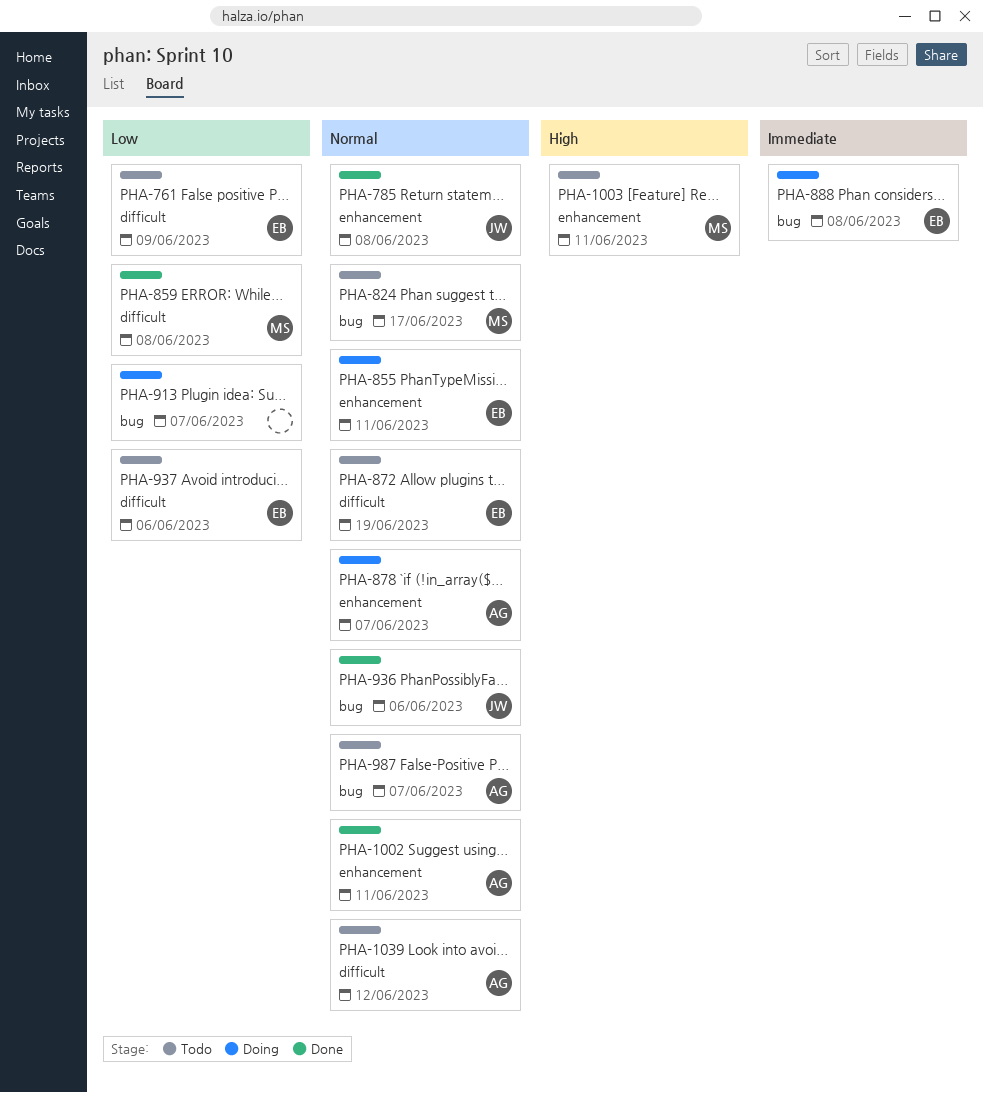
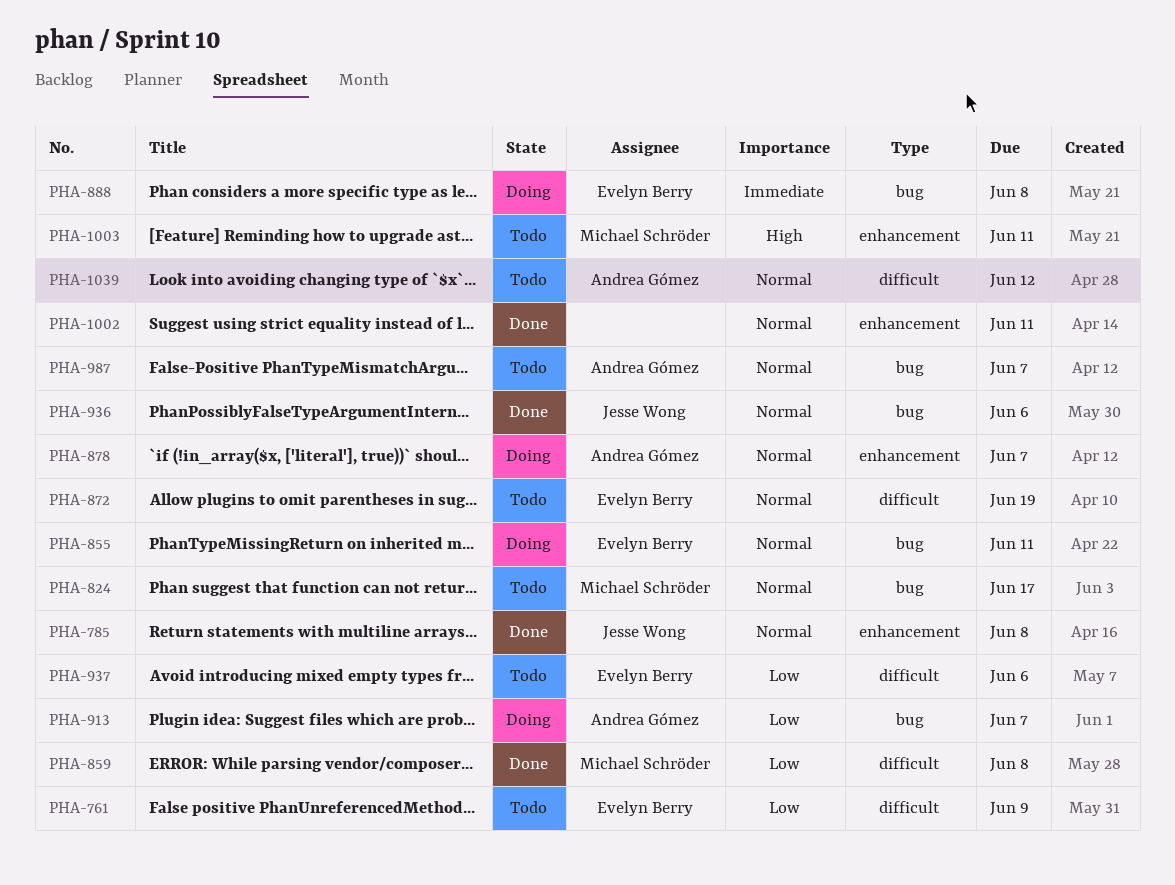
PHA-855, label: enhancement -> bug
PHA-913, owner: none -> Andrea Gómez
PHA-1002, owner: Andrea Gómez -> none

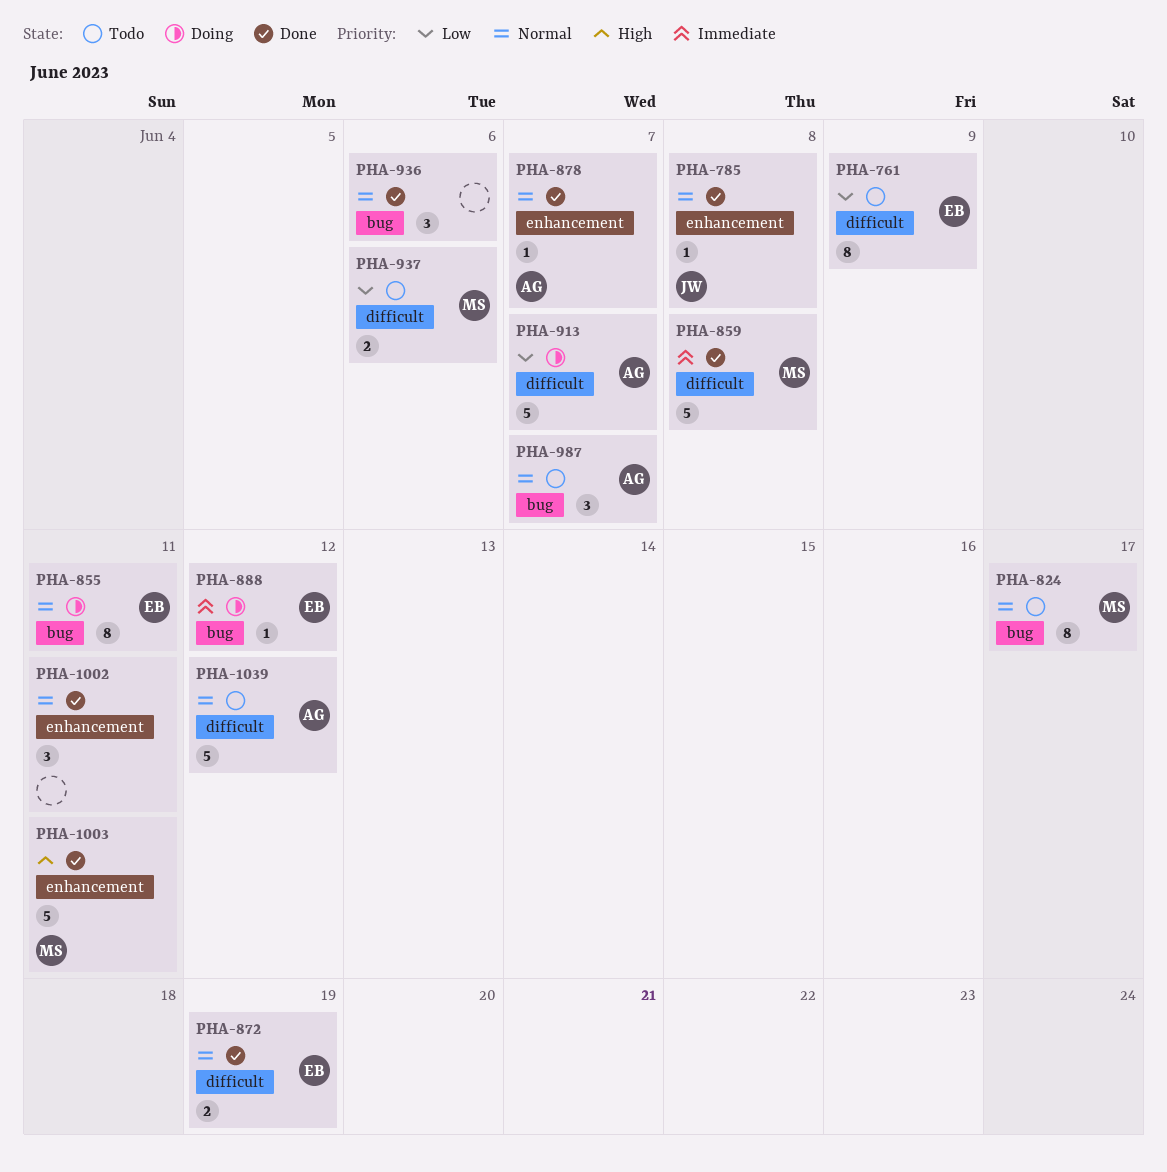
PHA-859, priority: Low -> Immediate
PHA-872, status: Todo -> Done
PHA-878, status: Doing -> Done
PHA-888, due: Jun 8 -> Jun 12
PHA-913, label: bug -> difficult
PHA-936, owner: Jesse Wong -> none
PHA-937, owner: Evelyn Berry -> Michael Schröder
PHA-1003, status: Todo -> Done

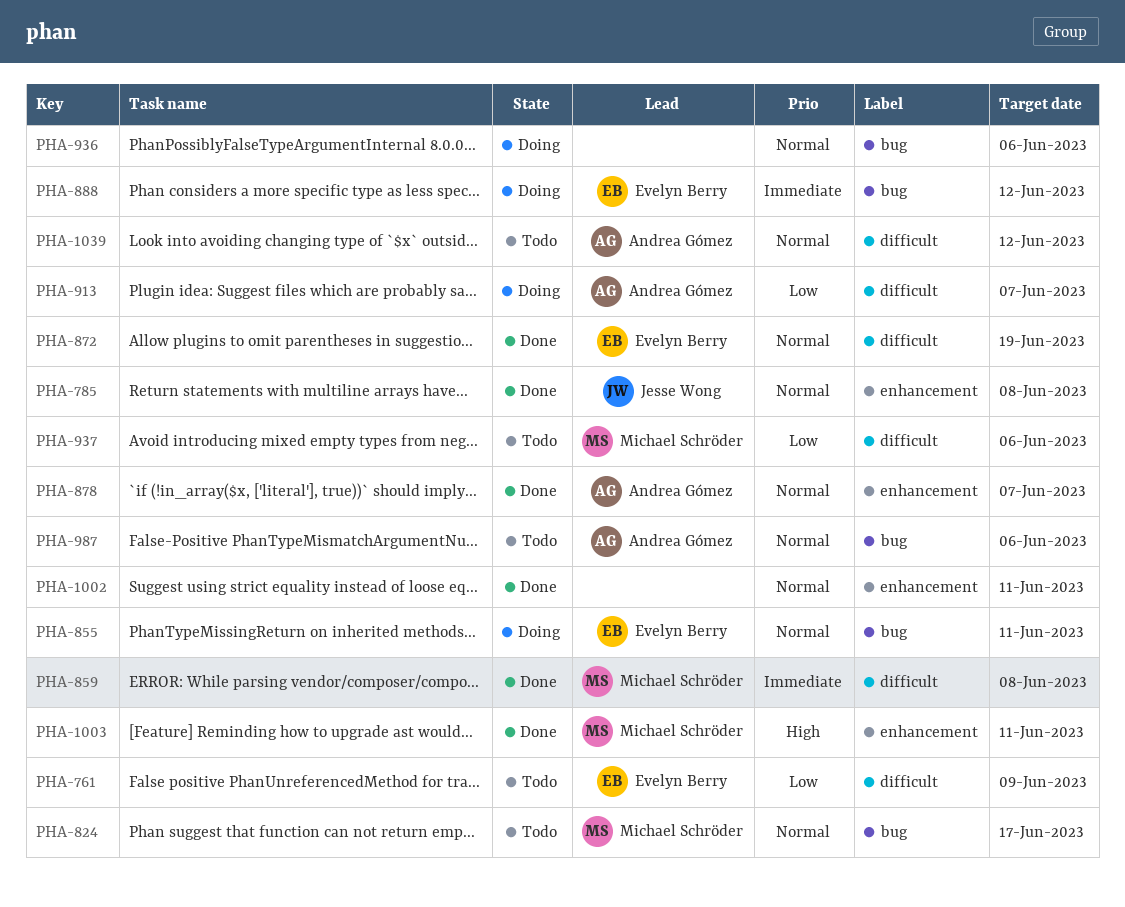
PHA-936, status: Done -> Doing
PHA-987, due: Jun 7 -> Jun 6

